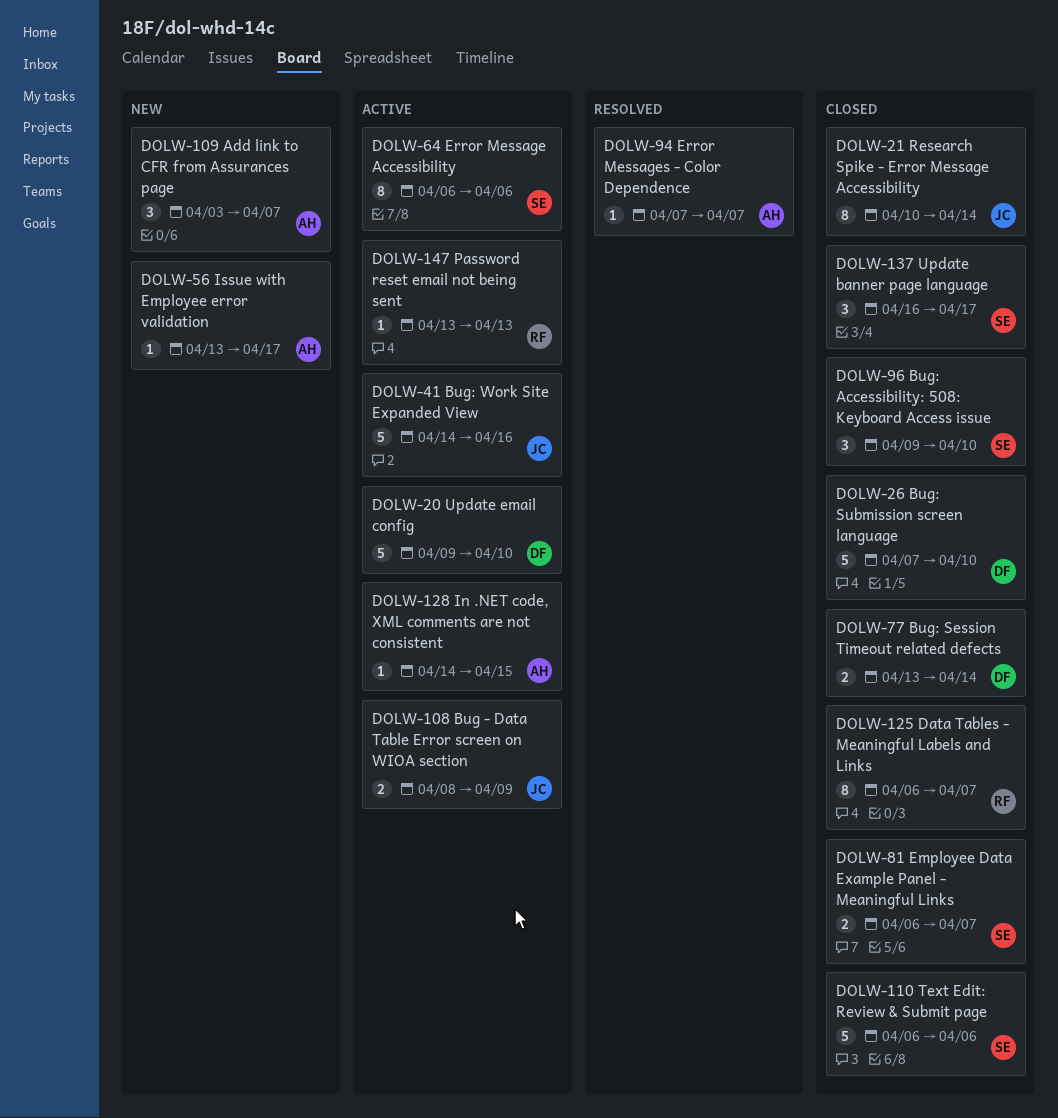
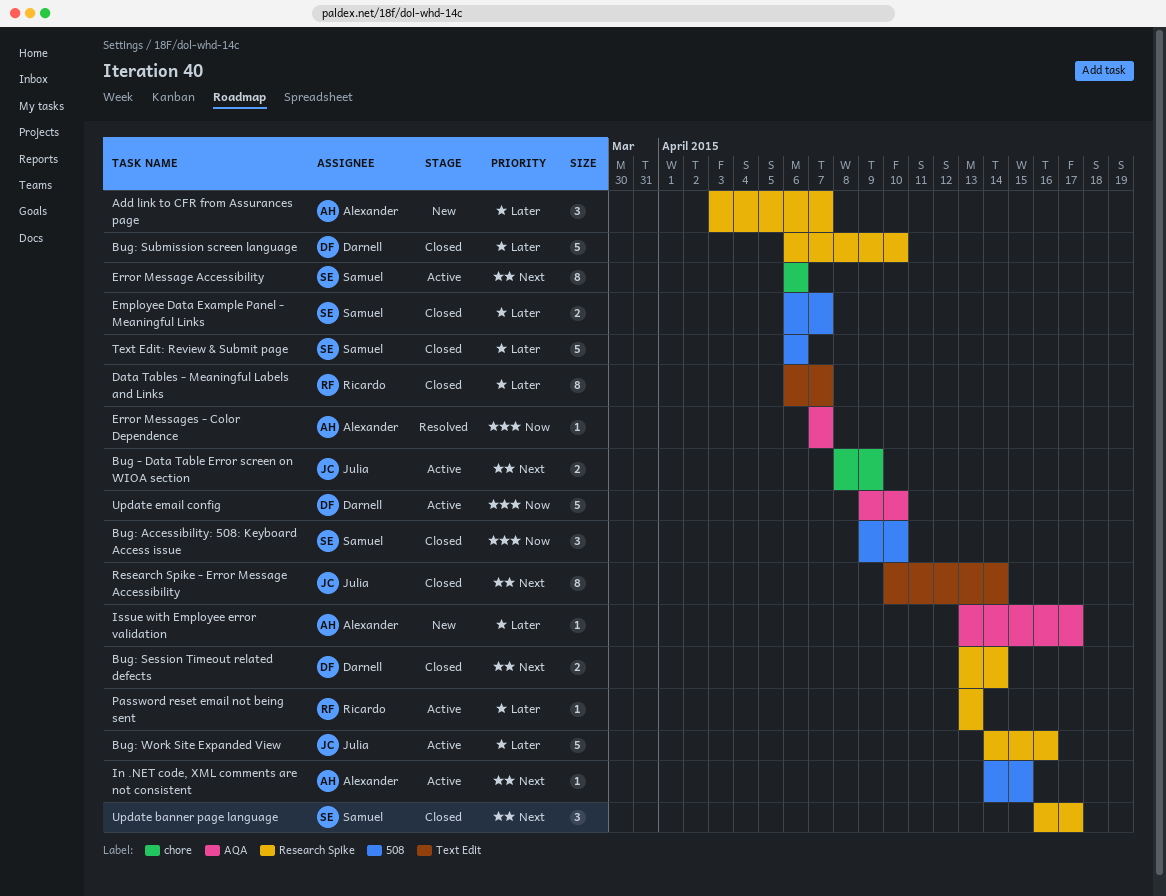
Bug: Submission screen language, start: Apr 7 -> Apr 6

